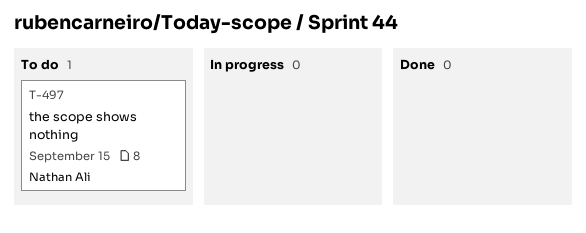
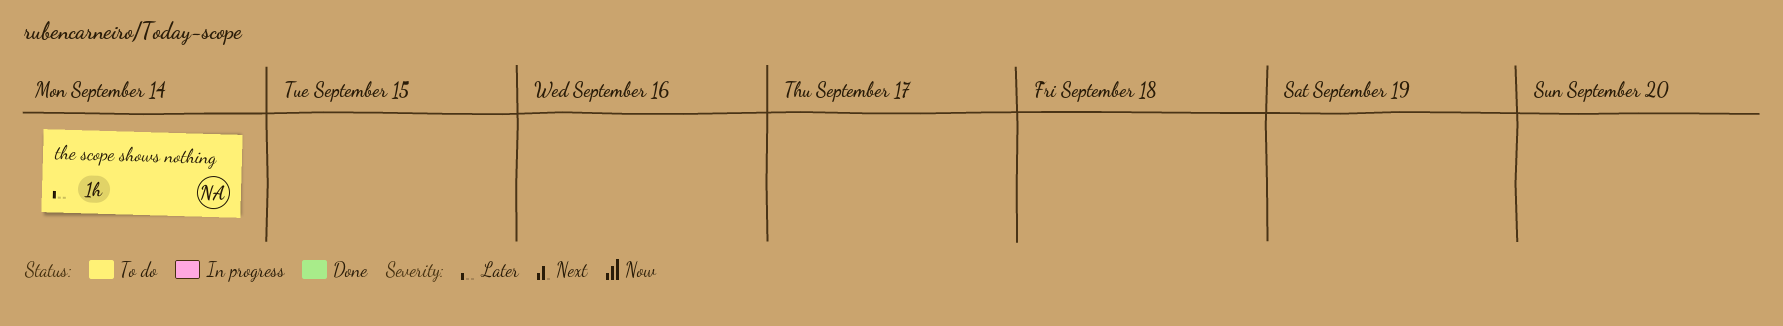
the scope shows nothing, due: Sep 15 -> Sep 14

